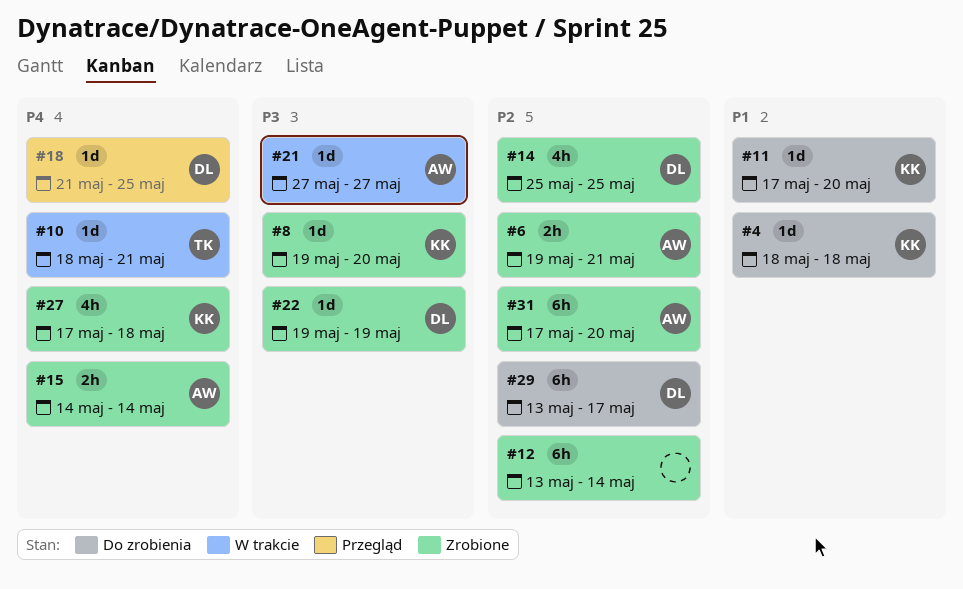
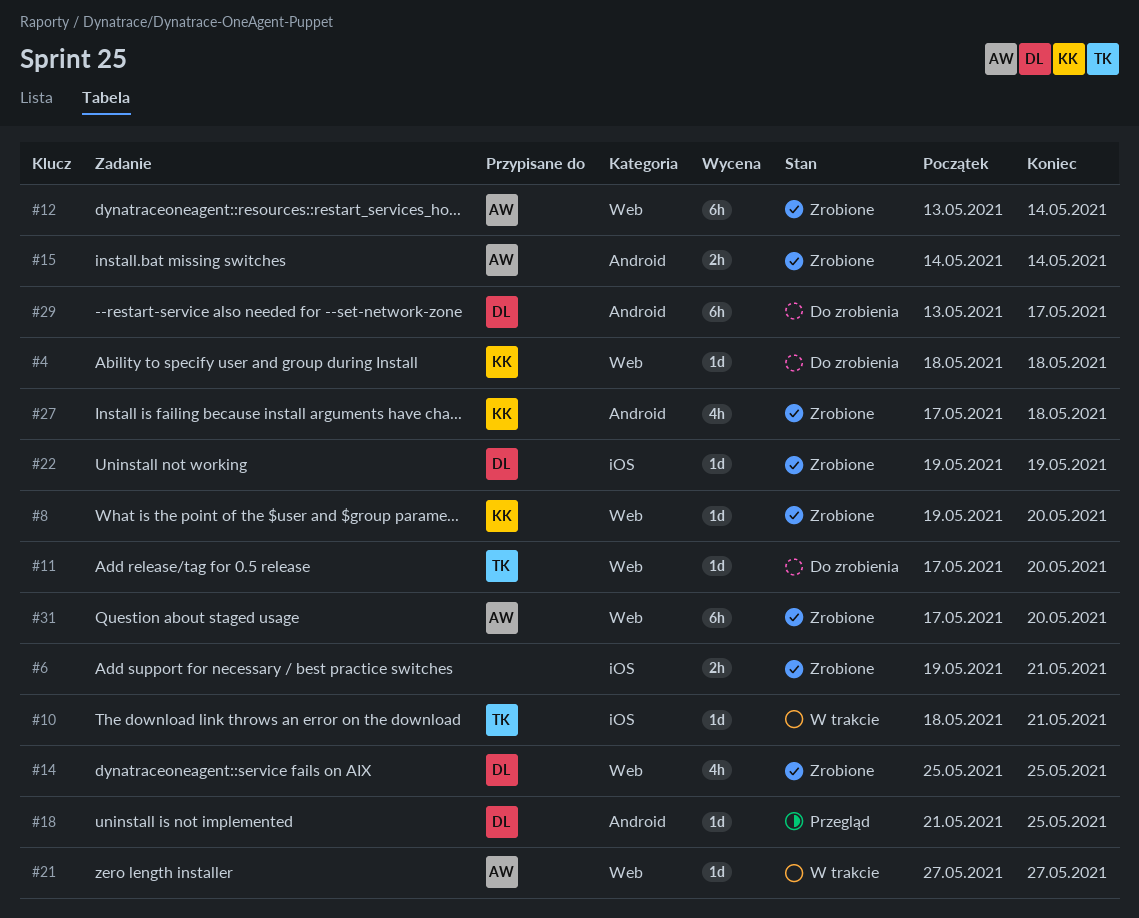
#6, owner: AW -> none
#11, owner: KK -> TK
#12, owner: none -> AW

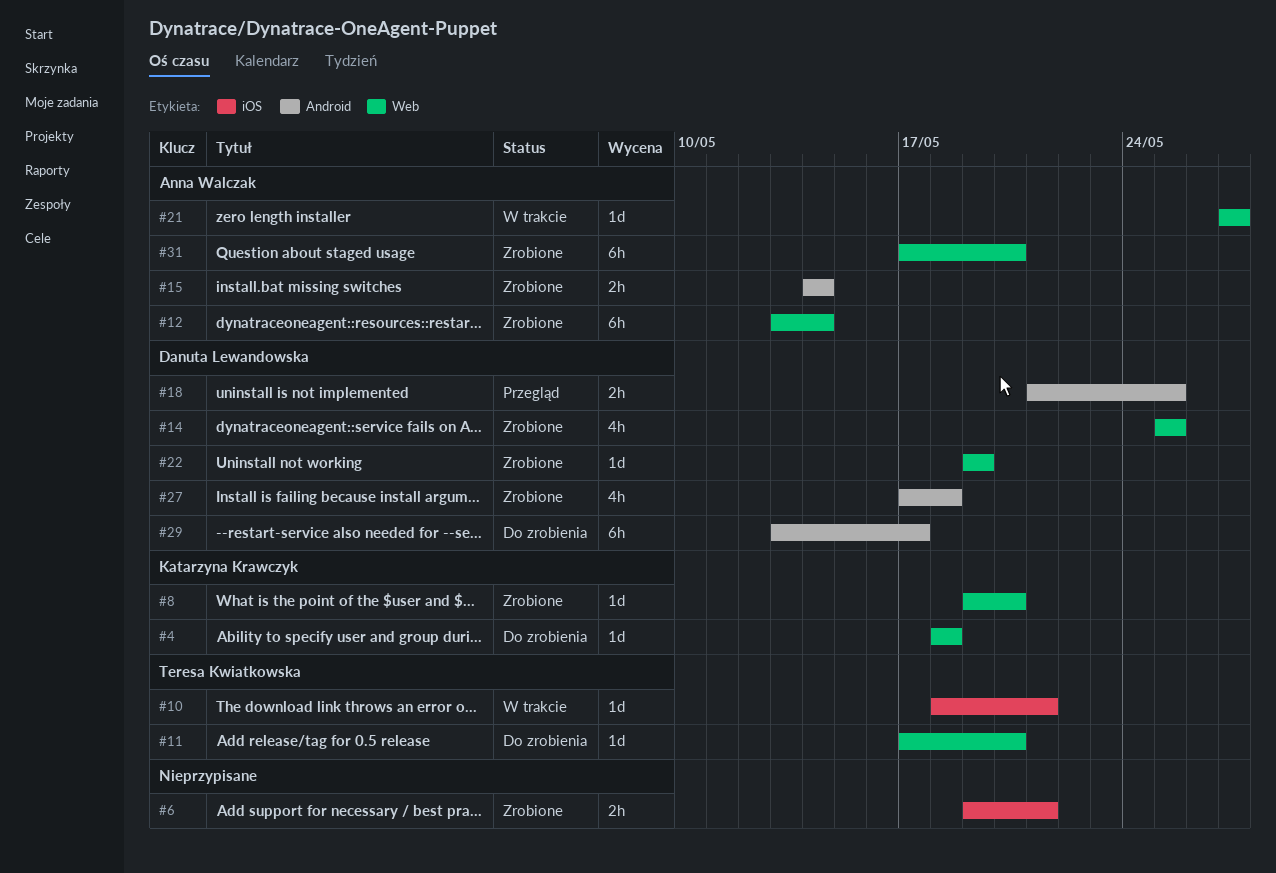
#18, estimate: 1d -> 2h
#22, label: iOS -> Web
#27, owner: Katarzyna Krawczyk -> Danuta Lewandowska

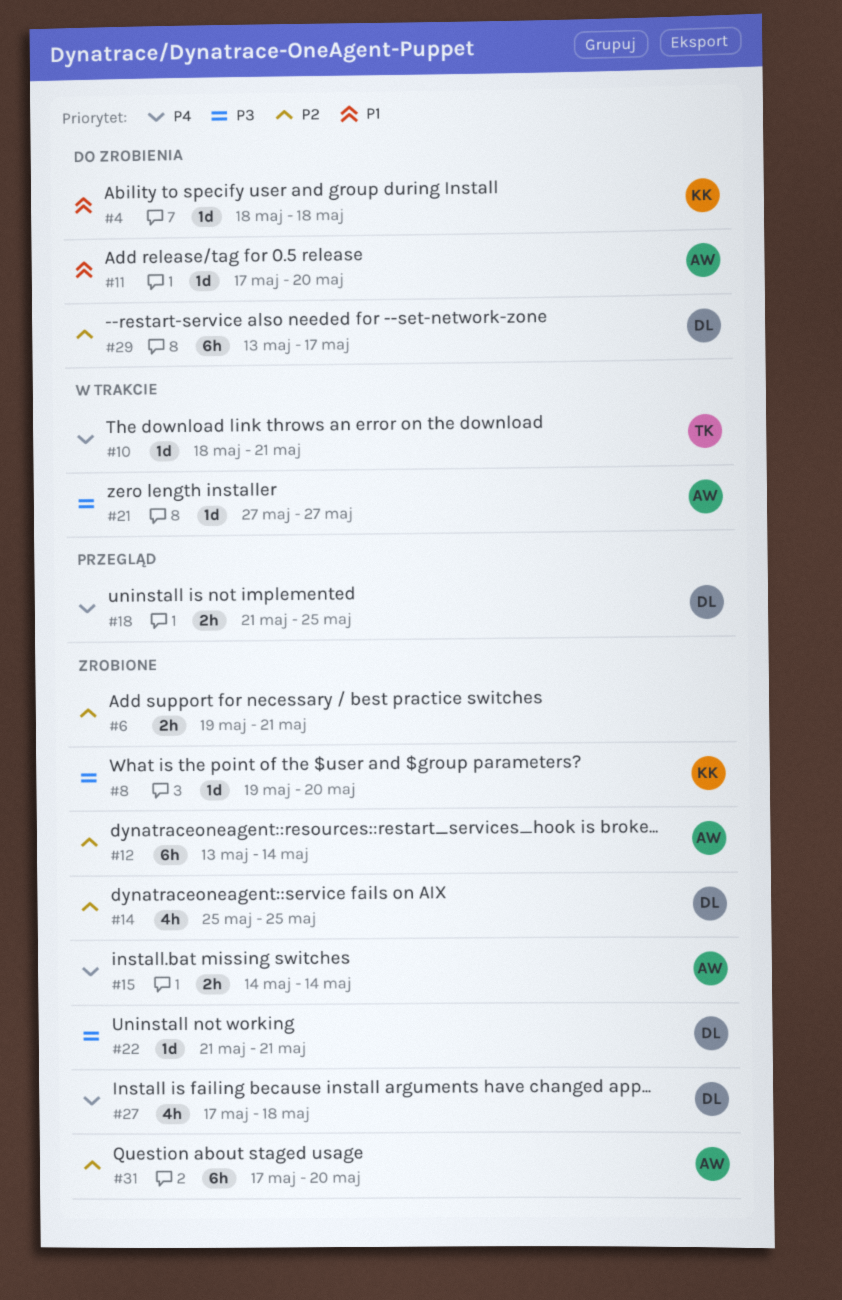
#11, owner: Teresa Kwiatkowska -> Anna Walczak
#22, start: May 19 -> May 21
#22, due: May 19 -> May 21

